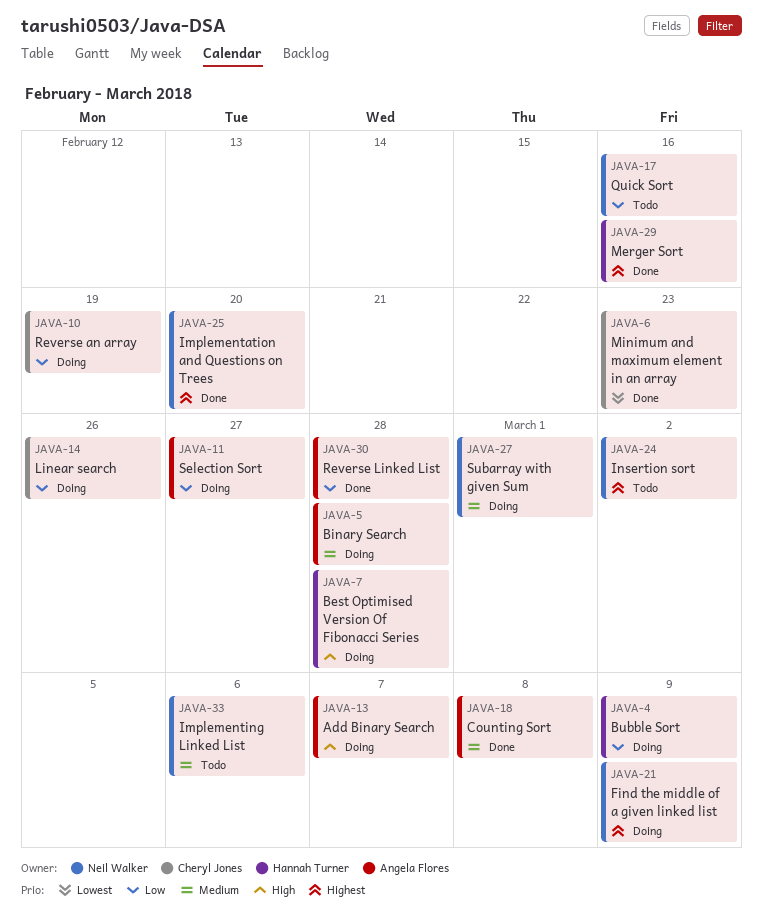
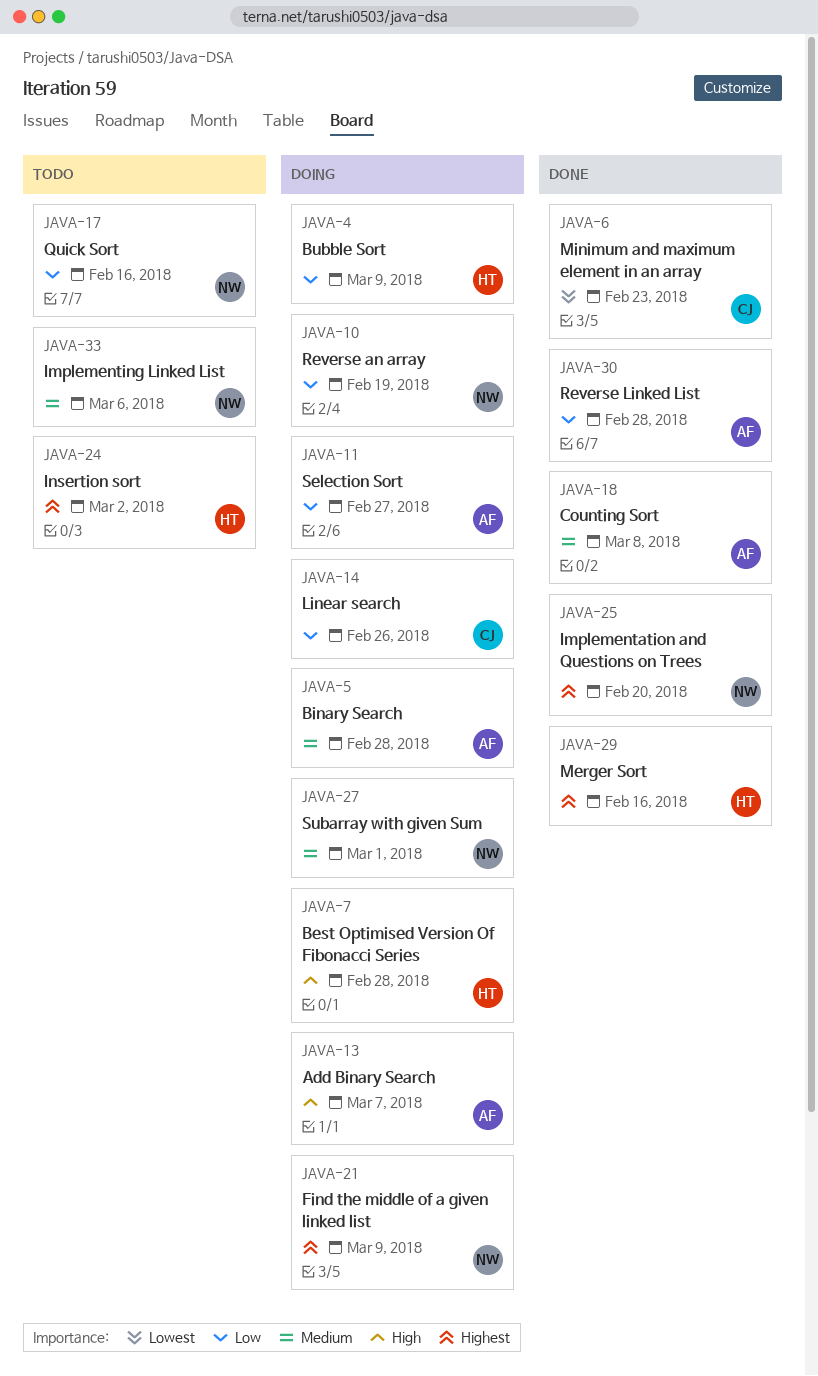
JAVA-10, owner: Cheryl Jones -> Neil Walker
JAVA-24, owner: Neil Walker -> Hannah Turner

